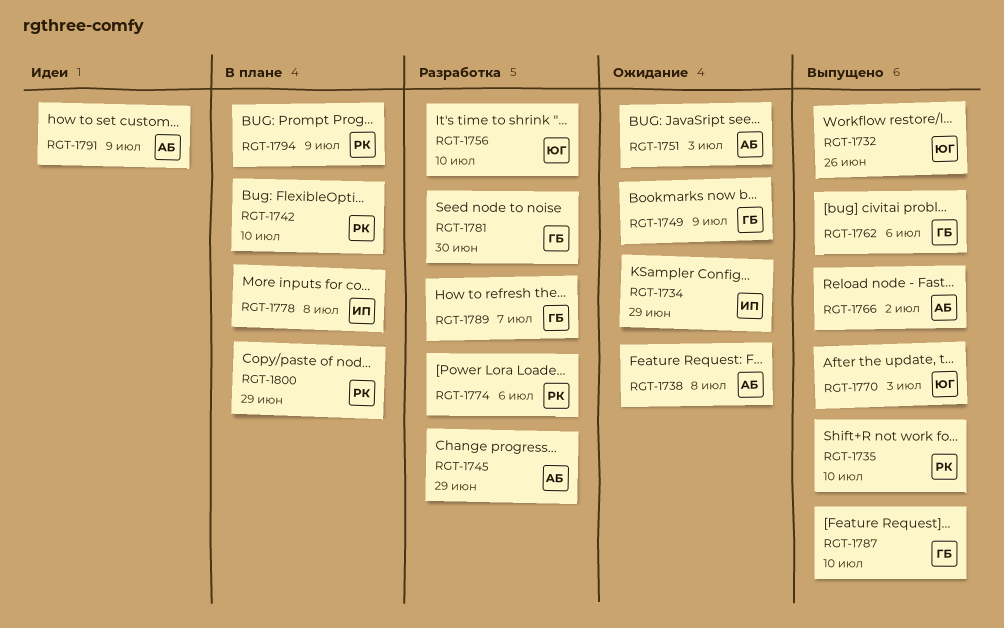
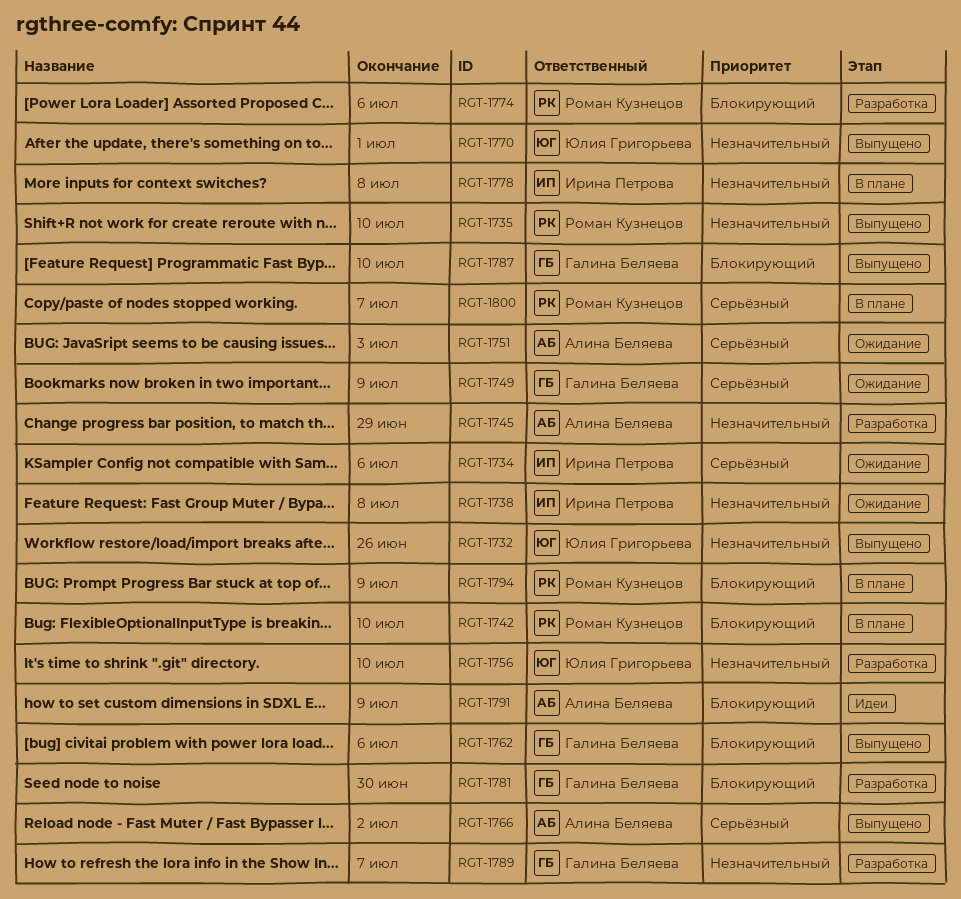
RGT-1734, due: Jun 29 -> Jul 6
RGT-1738, owner: Алина Беляева -> Ирина Петрова
RGT-1770, due: Jul 3 -> Jul 1
RGT-1800, due: Jun 29 -> Jul 7

